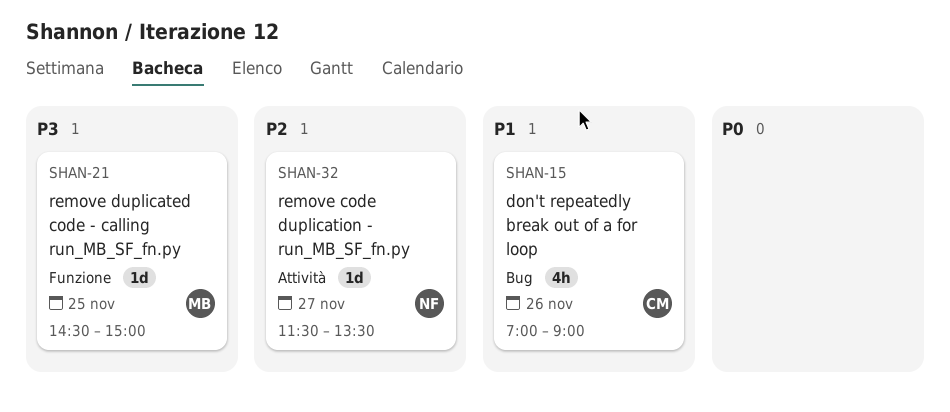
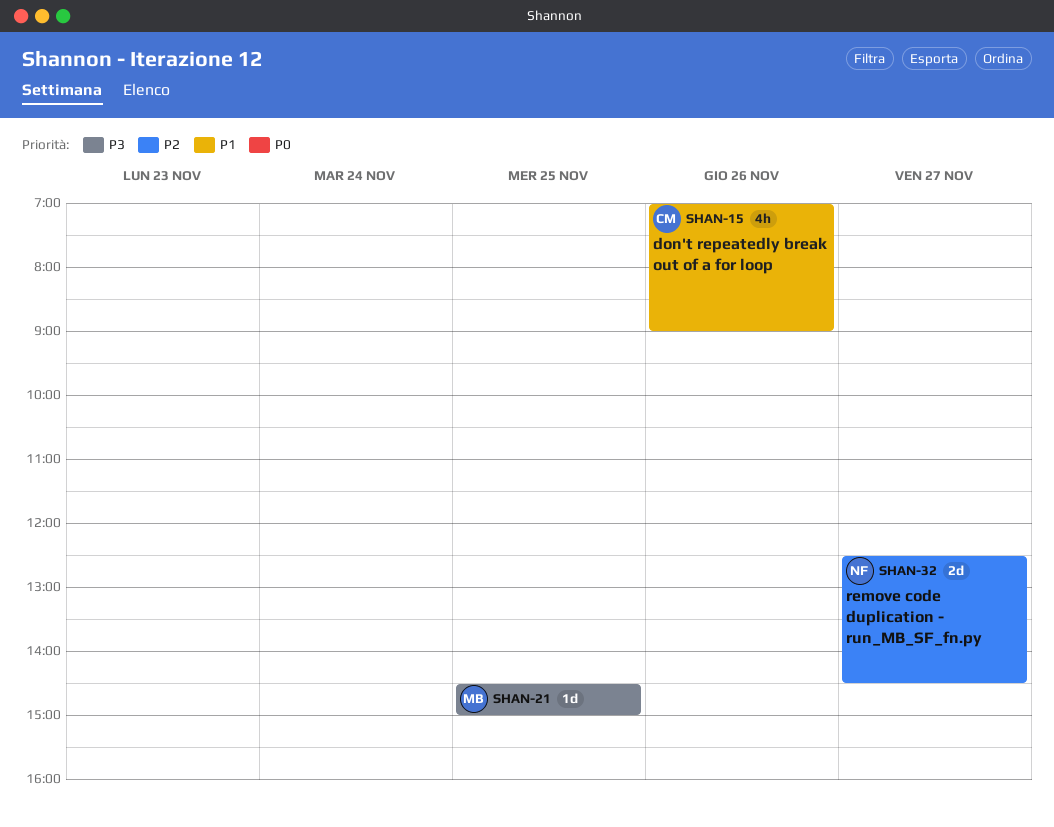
SHAN-32, estimate: 1d -> 2d
SHAN-32, begins: 11:30 -> 12:30
SHAN-32, ends: 13:30 -> 14:30

